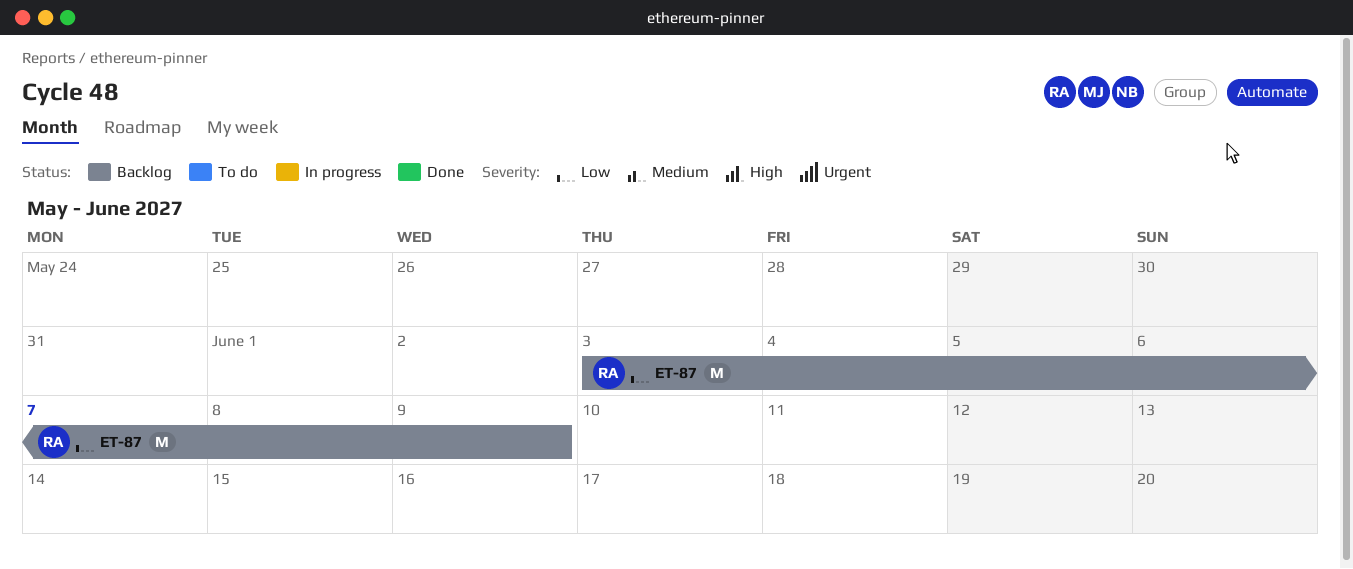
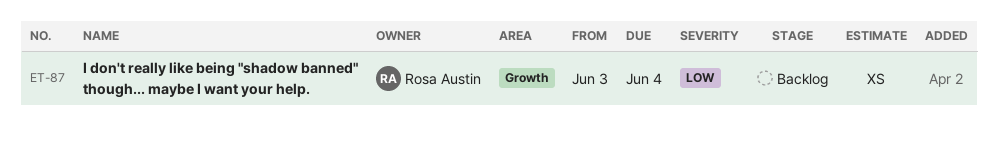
ET-87, estimate: M -> XS
ET-87, due: Jun 9 -> Jun 4

